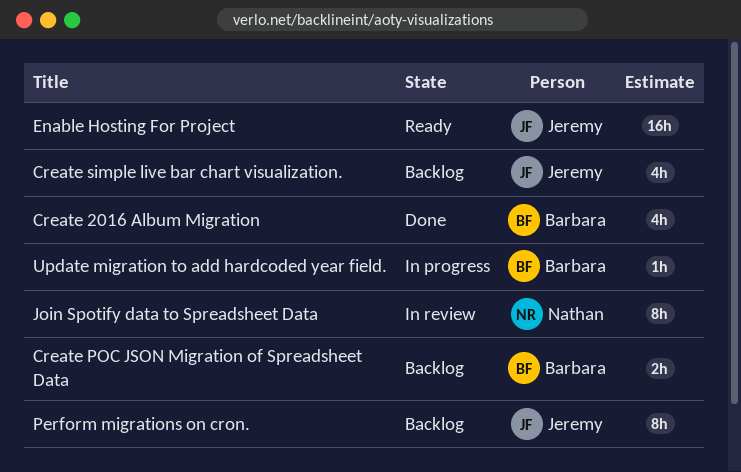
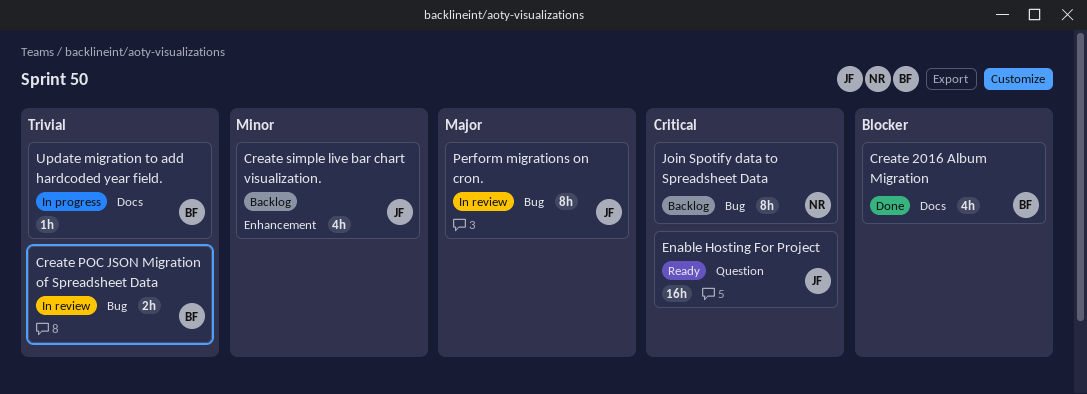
Create POC JSON Migration of Spreadsheet Data, status: Backlog -> In review
Join Spotify data to Spreadsheet Data, status: In review -> Backlog
Perform migrations on cron., status: Backlog -> In review

